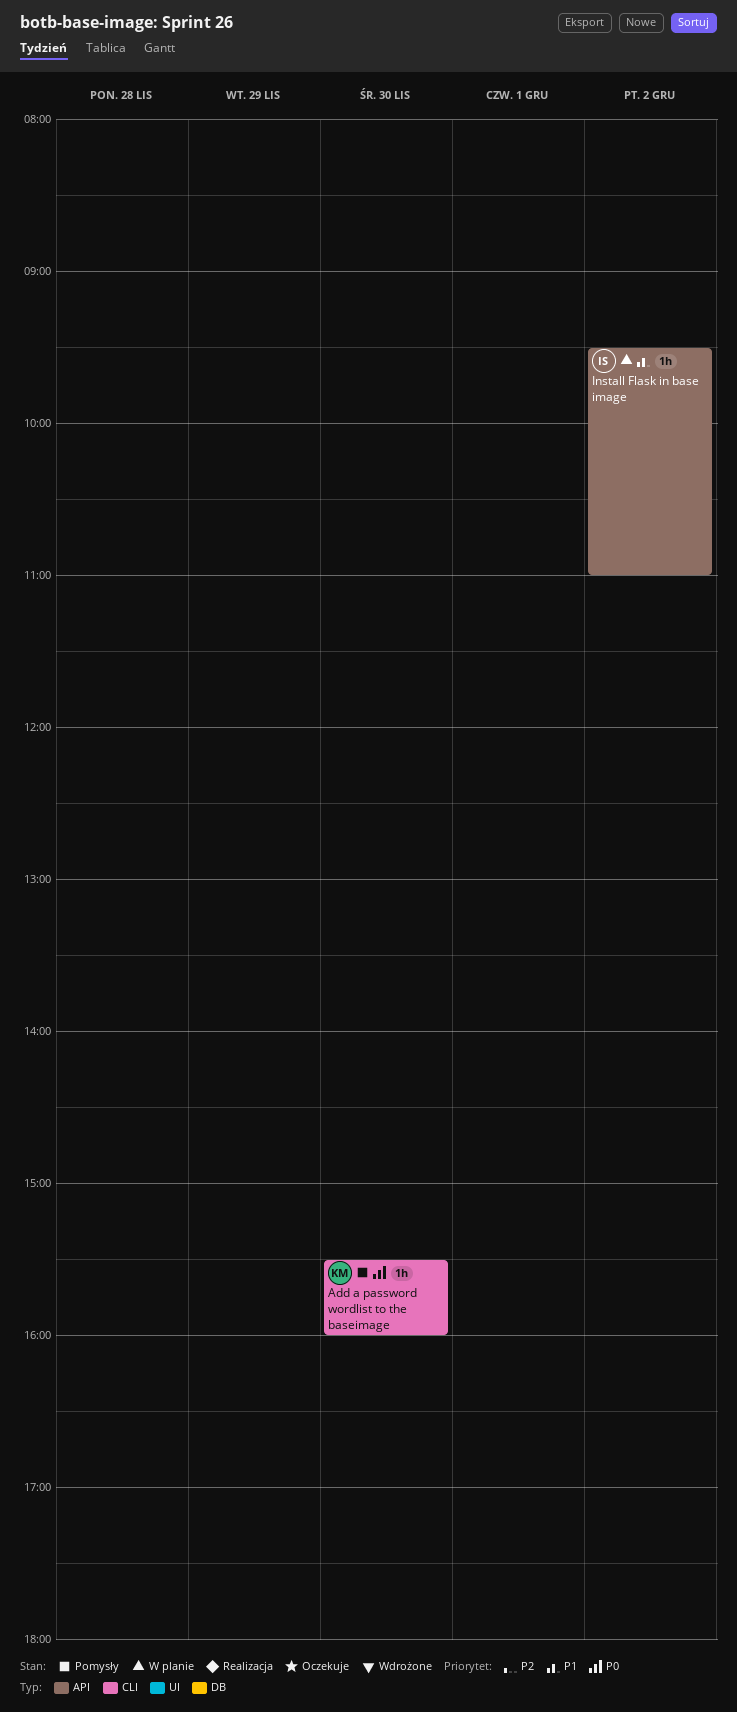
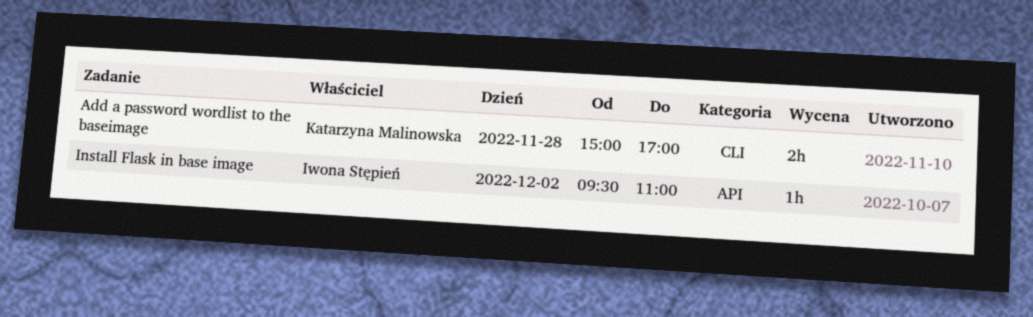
Add a password wordlist to the baseimage, estimate: 1h -> 2h
Add a password wordlist to the baseimage, day: Nov 30 -> Nov 28
Add a password wordlist to the baseimage, begins: 15:30 -> 15:00
Add a password wordlist to the baseimage, ends: 16:00 -> 17:00

